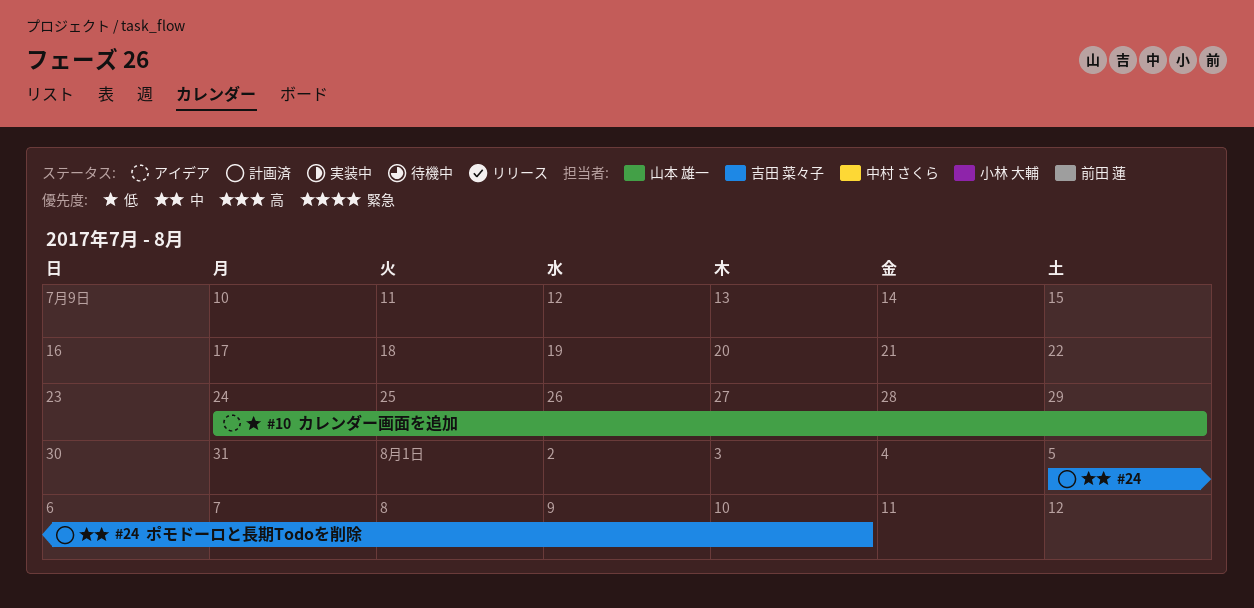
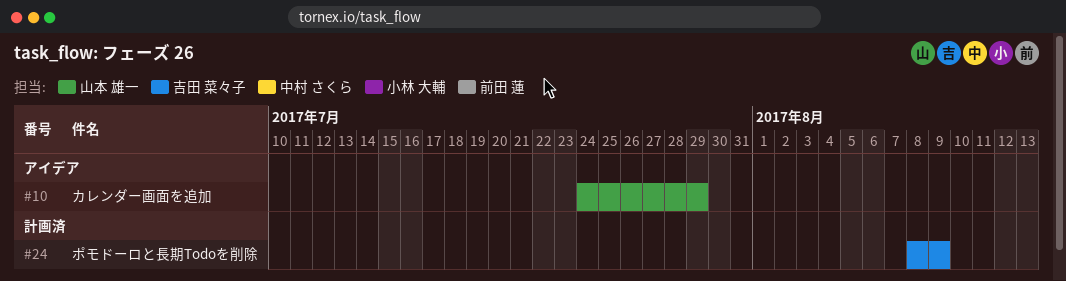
#24, start: Aug 5 -> Aug 8
#24, due: Aug 10 -> Aug 9

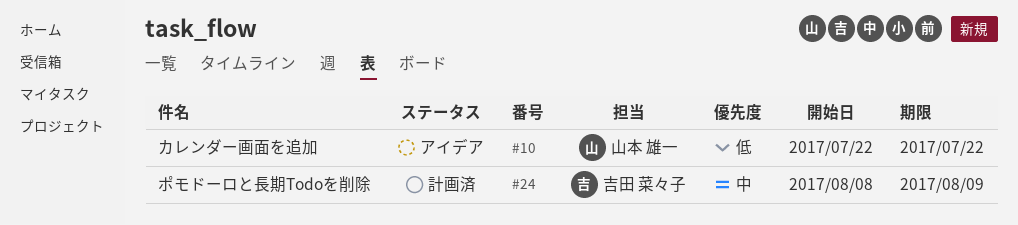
#10, start: Jul 24 -> Jul 22
#10, due: Jul 29 -> Jul 22

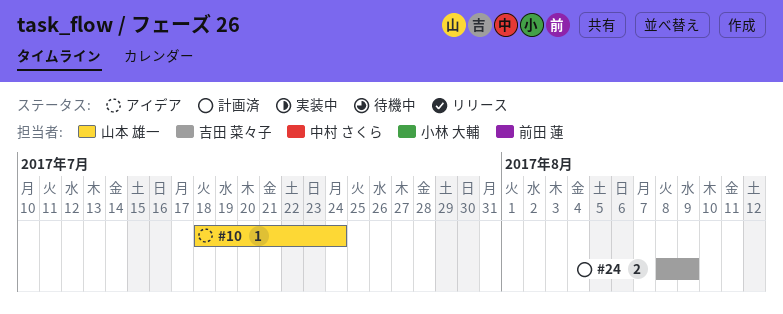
#10, start: Jul 22 -> Jul 18
#10, due: Jul 22 -> Jul 24

